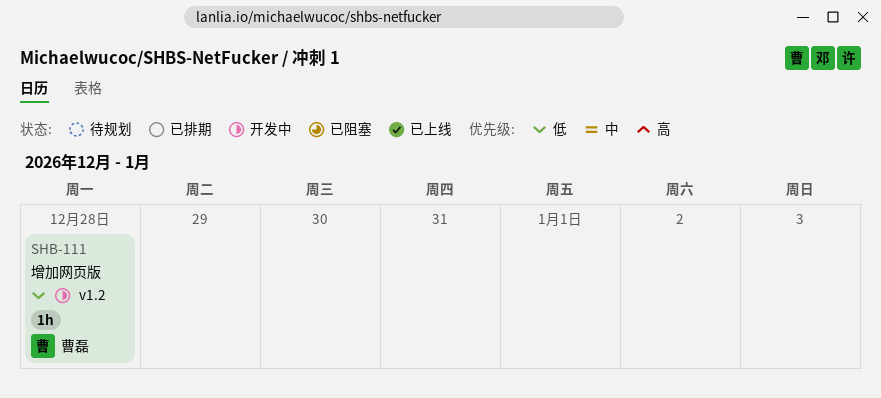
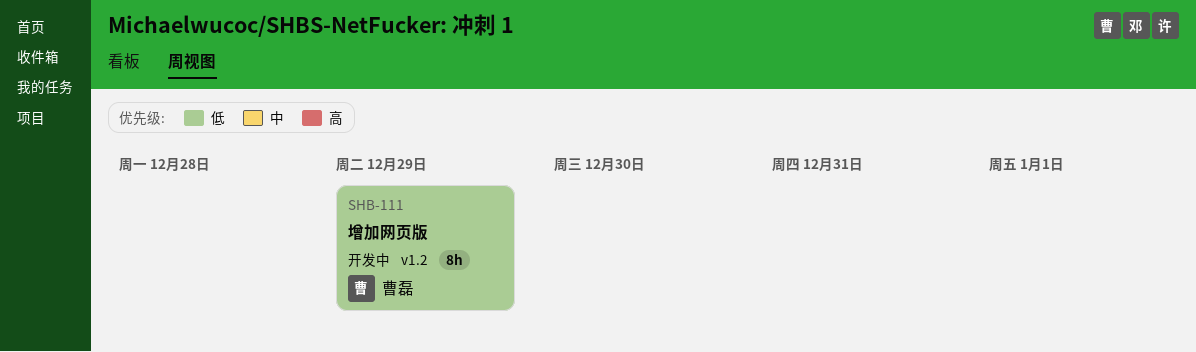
SHB-111, estimate: 1h -> 8h
SHB-111, due: Dec 28 -> Dec 29

